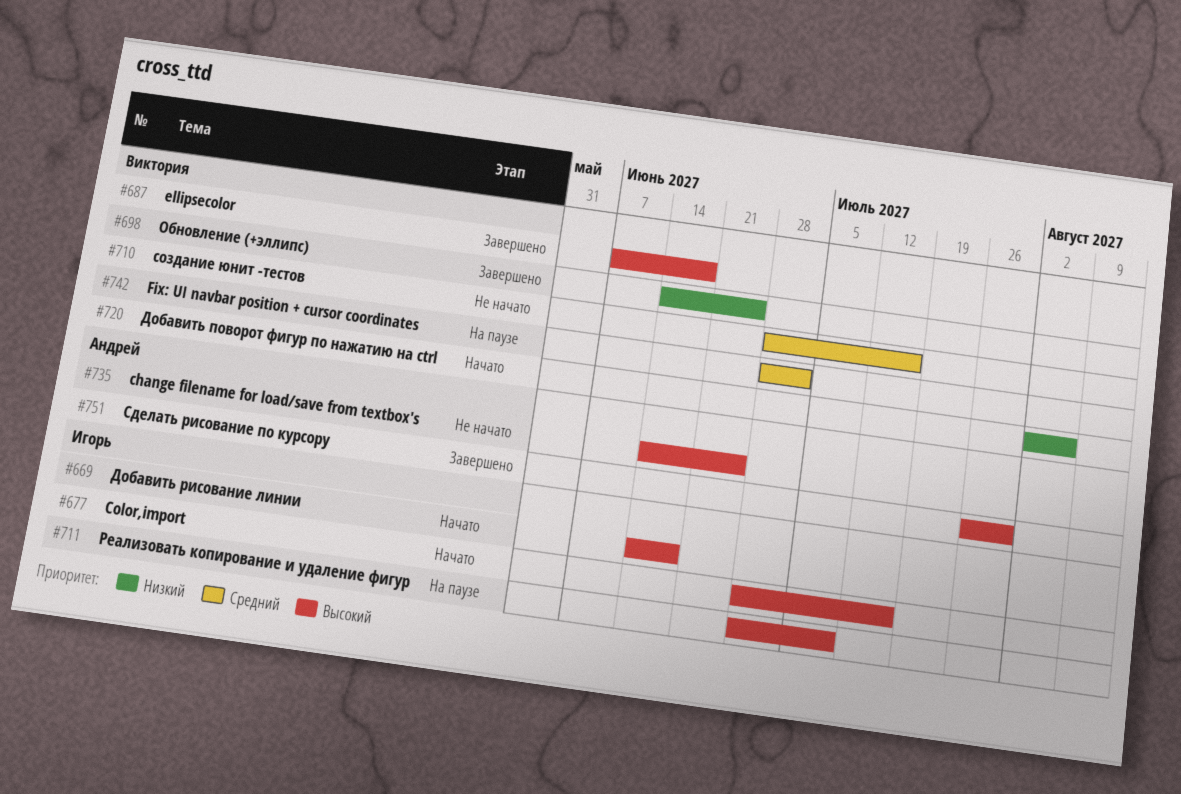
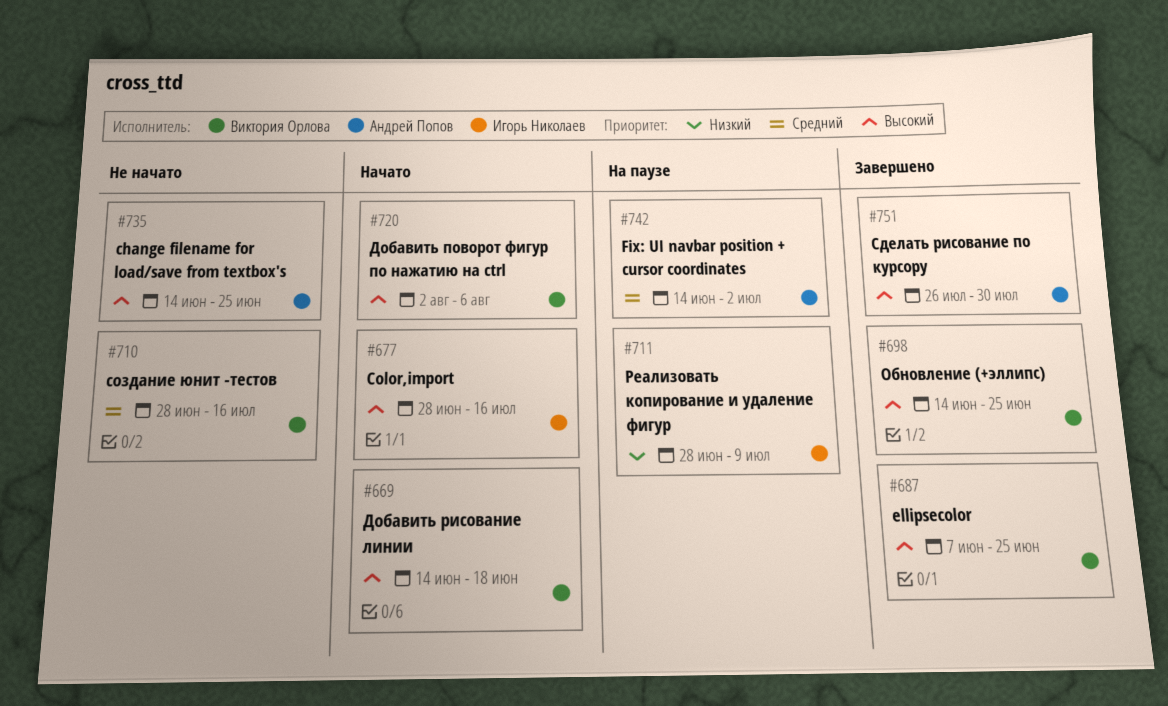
#669, owner: Игорь Николаев -> Виктория Орлова
#687, due: Jun 18 -> Jun 25
#698, priority: Низкий -> Высокий
#711, priority: Высокий -> Низкий
#720, priority: Низкий -> Высокий
#742, owner: Виктория Орлова -> Андрей Попов
#742, start: Jun 28 -> Jun 14

